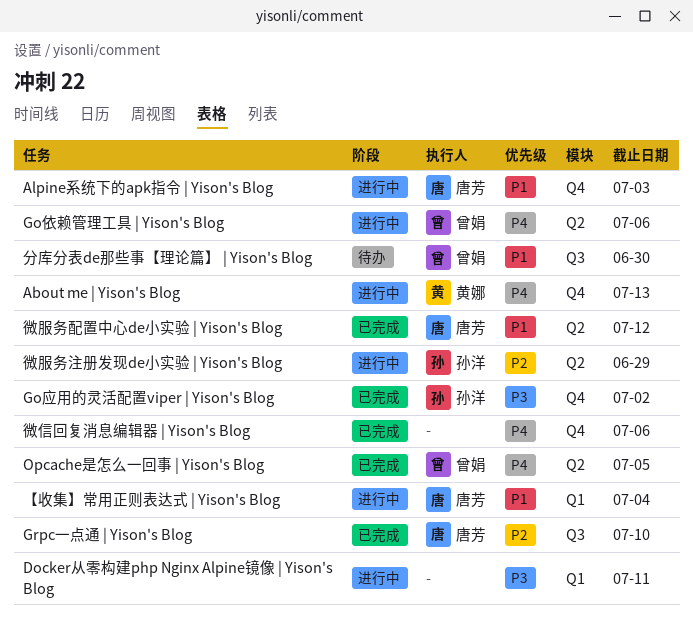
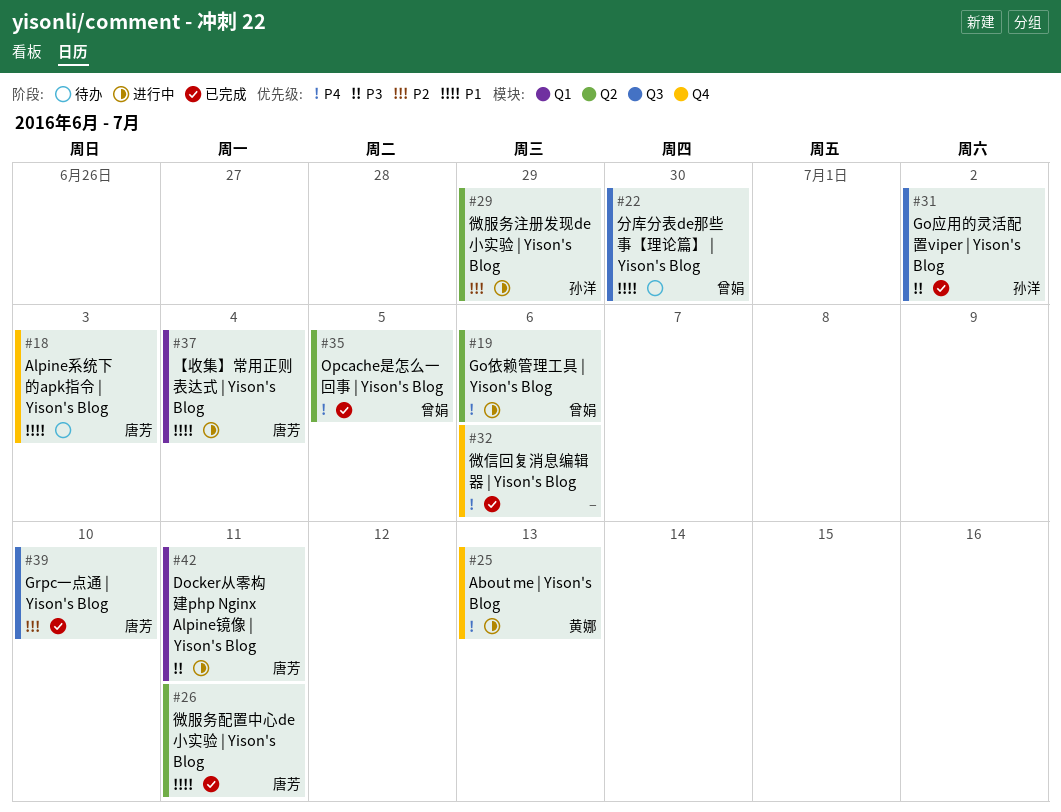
Alpine系统下的apk指令 | Yison's Blog, status: 进行中 -> 待办
Docker从零构建php Nginx Alpine镜像 | Yison's Blog, owner: none -> 唐芳
Go应用的灵活配置viper | Yison's Blog, label: Q4 -> Q3
微服务配置中心de小实验 | Yison's Blog, due: Jul 12 -> Jul 11

